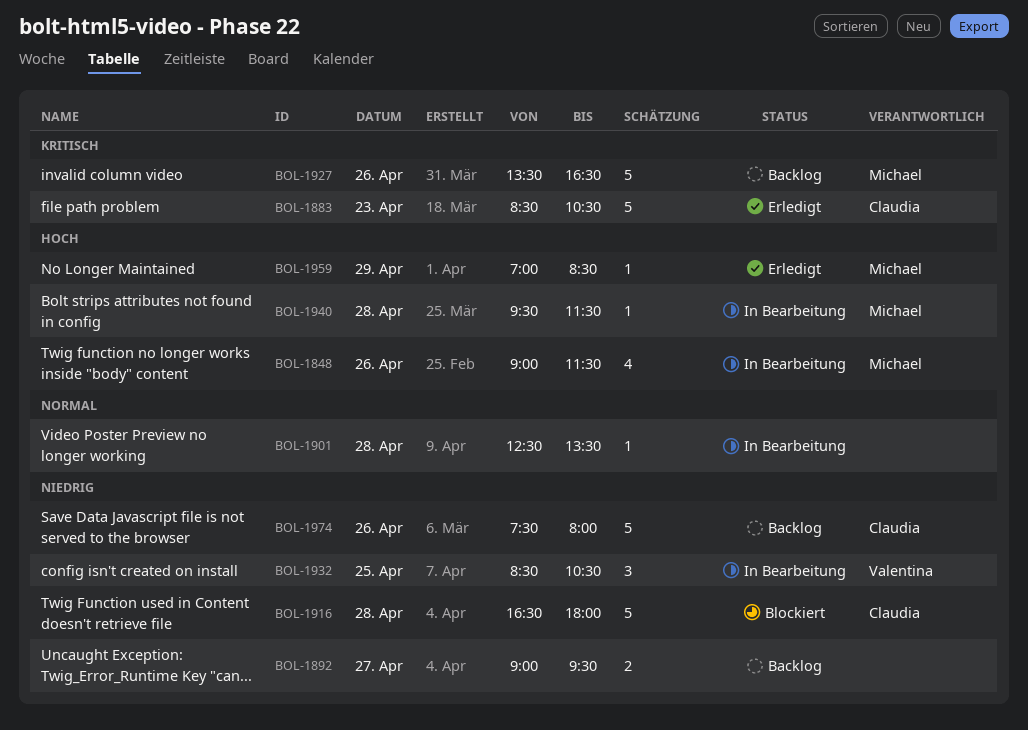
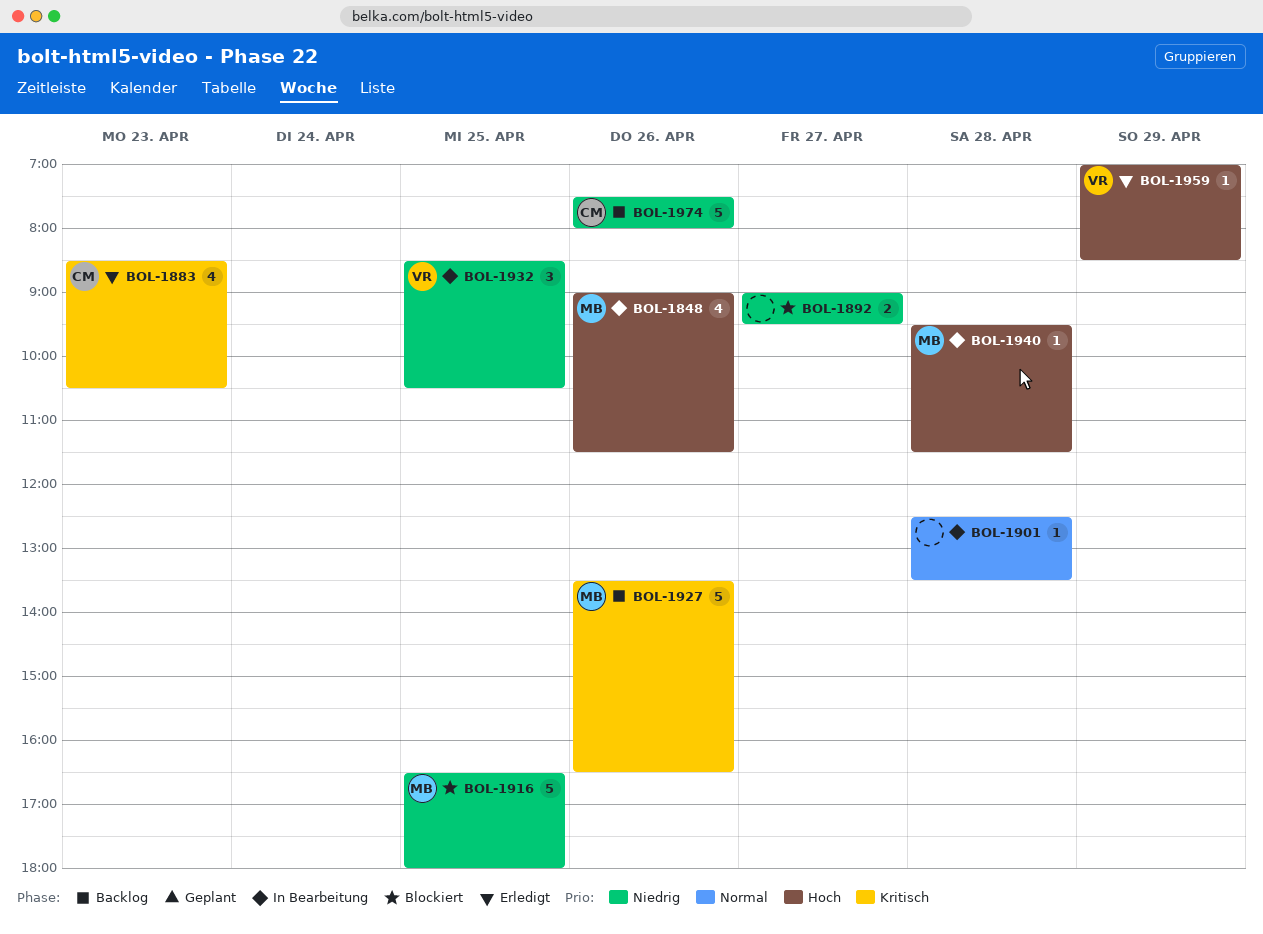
BOL-1883, estimate: 5 -> 4
BOL-1892, status: Backlog -> Blockiert
BOL-1916, owner: Claudia -> Michael
BOL-1916, day: Apr 28 -> Apr 25
BOL-1959, owner: Michael -> Valentina

